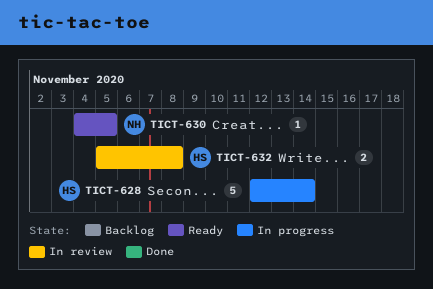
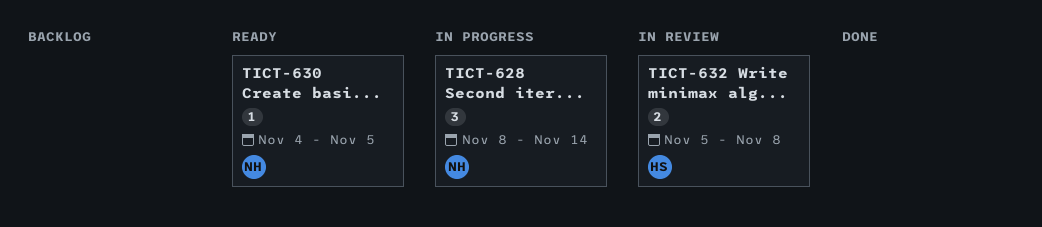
TICT-628, owner: HS -> NH
TICT-628, estimate: 5 -> 3
TICT-628, start: Nov 12 -> Nov 8

